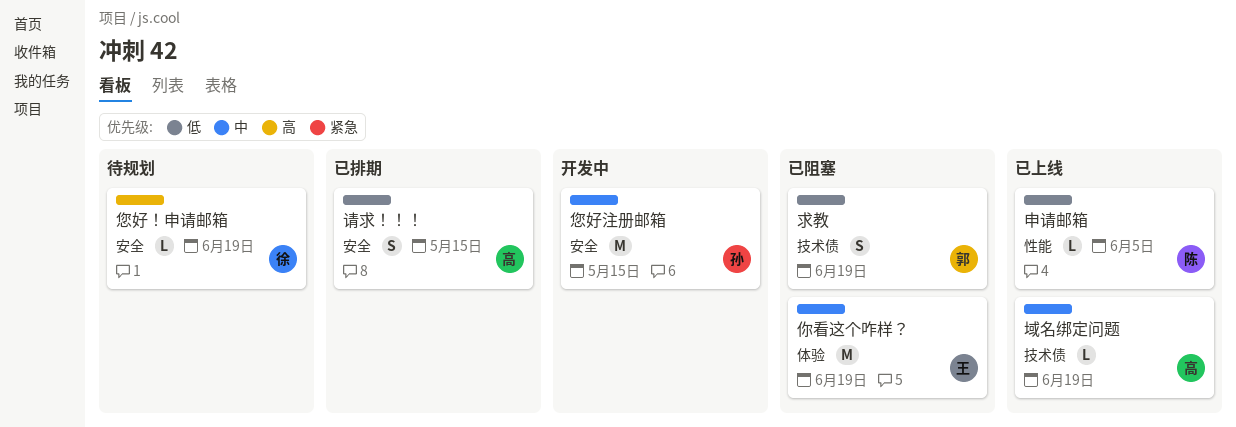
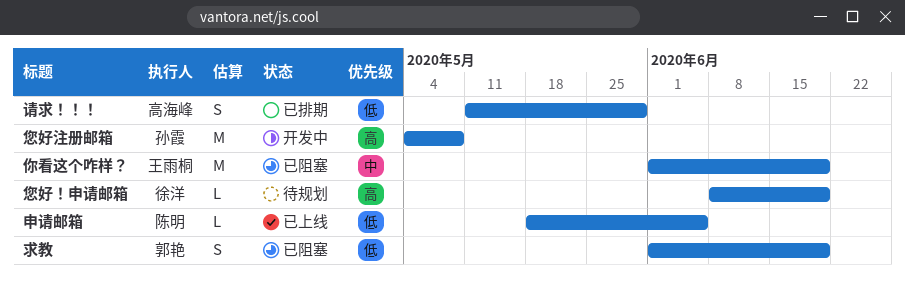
域名绑定问题: present -> none
您好注册邮箱, priority: 中 -> 高
您好注册邮箱, due: May 15 -> May 8
请求！！！, due: May 15 -> May 29

